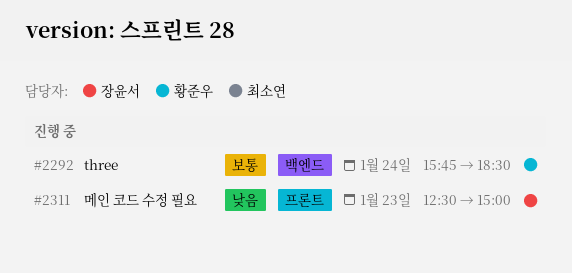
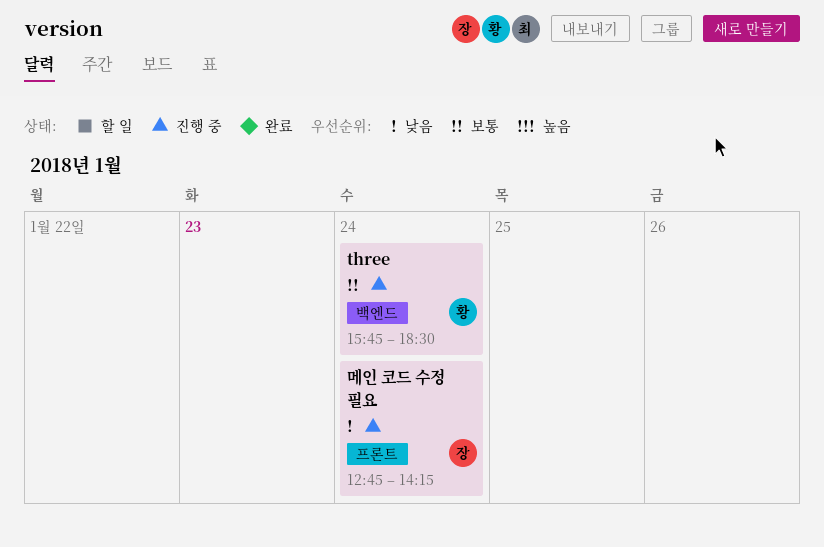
메인 코드 수정 필요, day: Jan 23 -> Jan 24
메인 코드 수정 필요, begins: 12:30 -> 12:45
메인 코드 수정 필요, ends: 15:00 -> 14:15

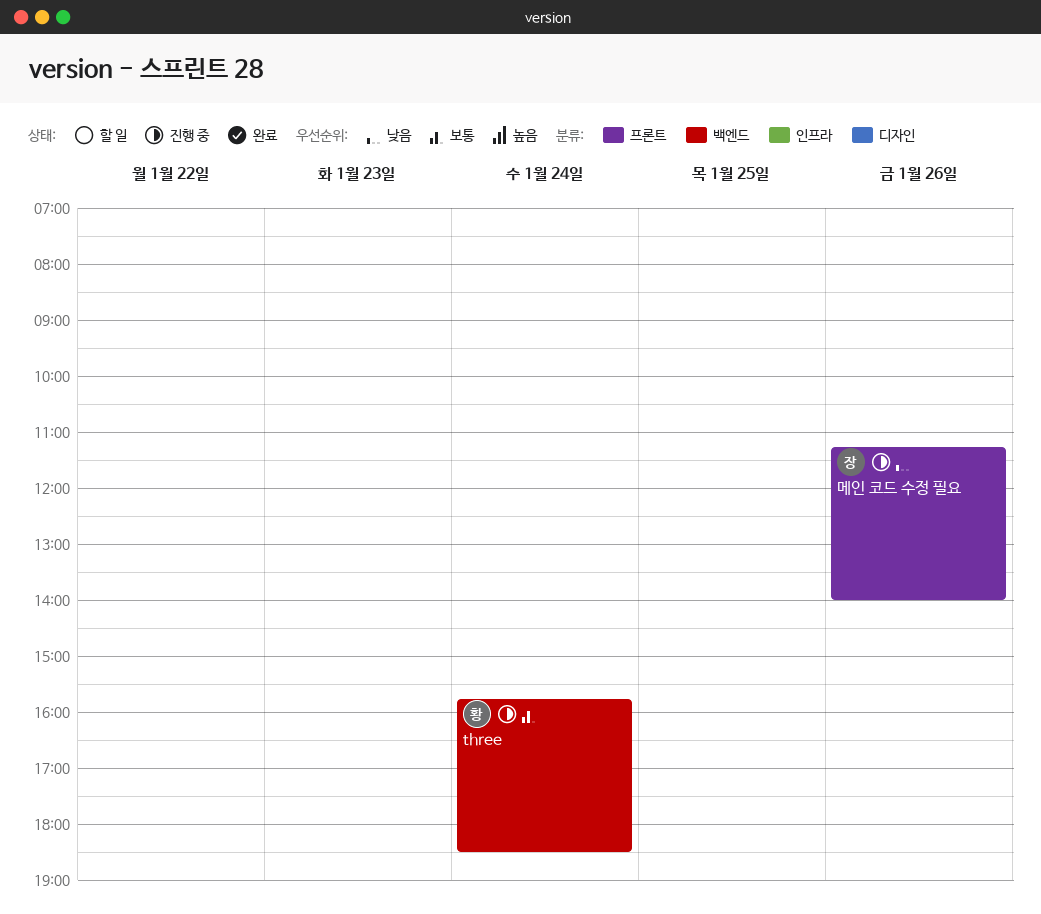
메인 코드 수정 필요, day: Jan 24 -> Jan 26
메인 코드 수정 필요, begins: 12:45 -> 11:15
메인 코드 수정 필요, ends: 14:15 -> 14:00

